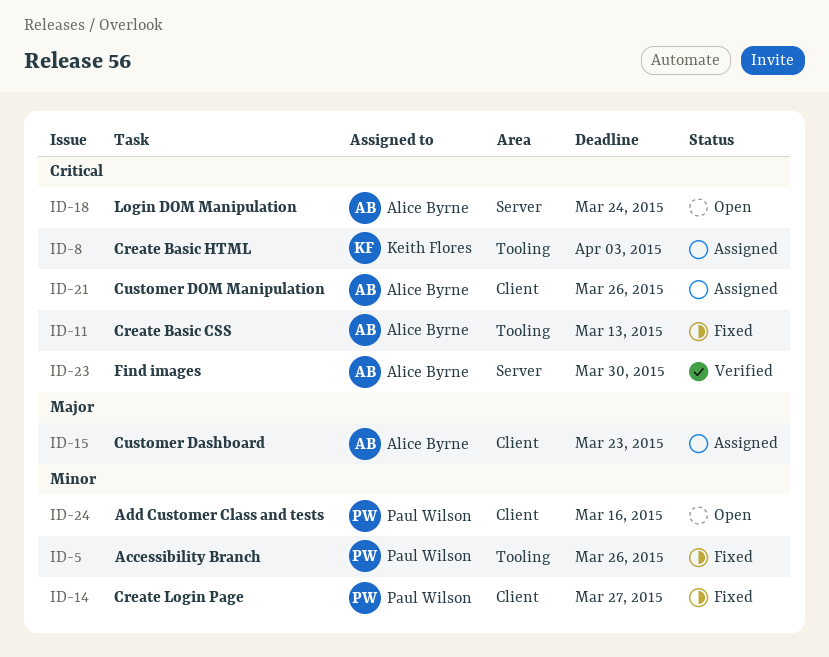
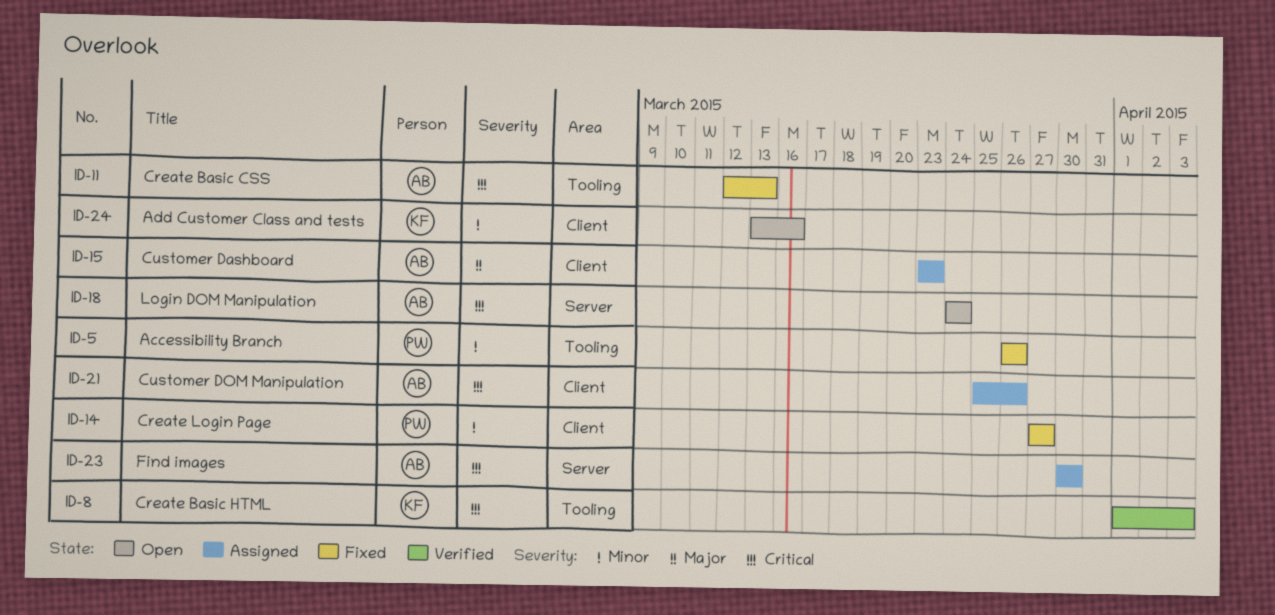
ID-8, status: Assigned -> Verified
ID-23, status: Verified -> Assigned
ID-24, owner: Paul Wilson -> Keith Flores

